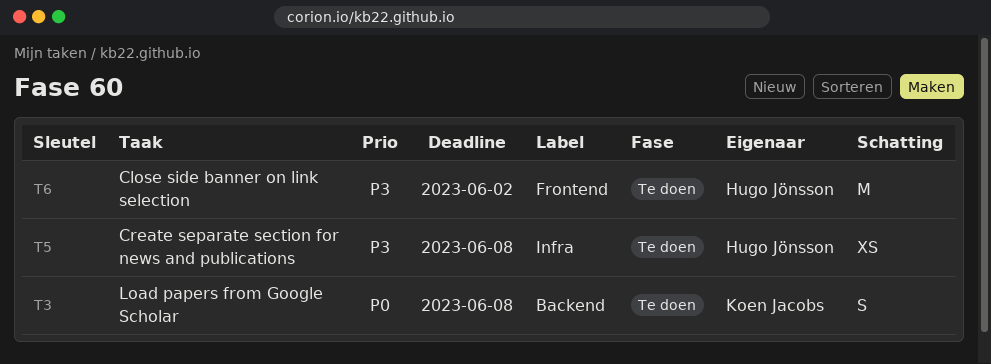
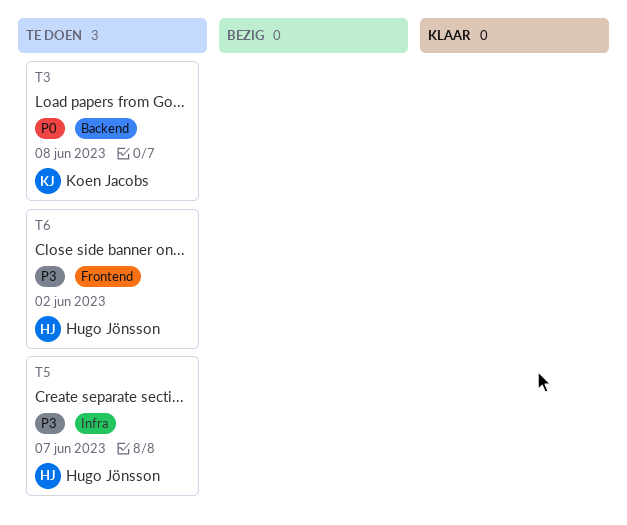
T5, due: Jun 8 -> Jun 7

